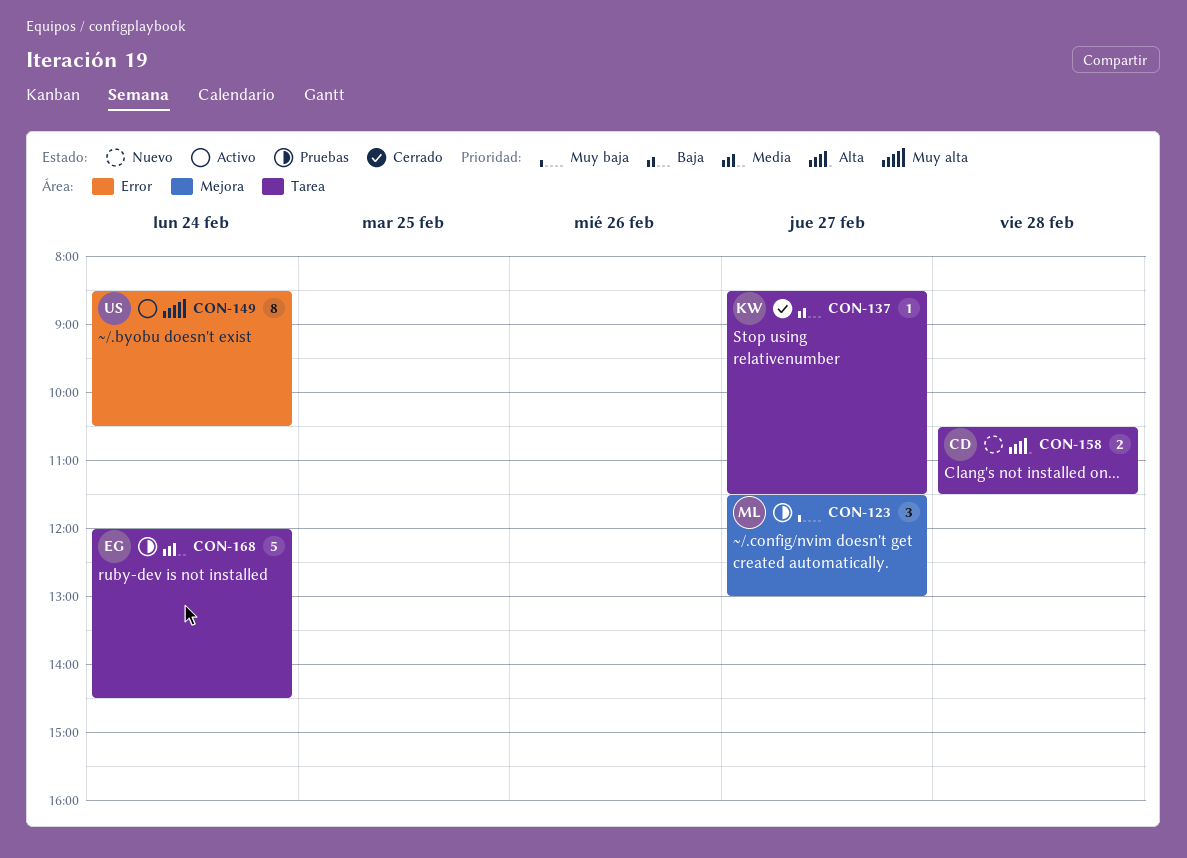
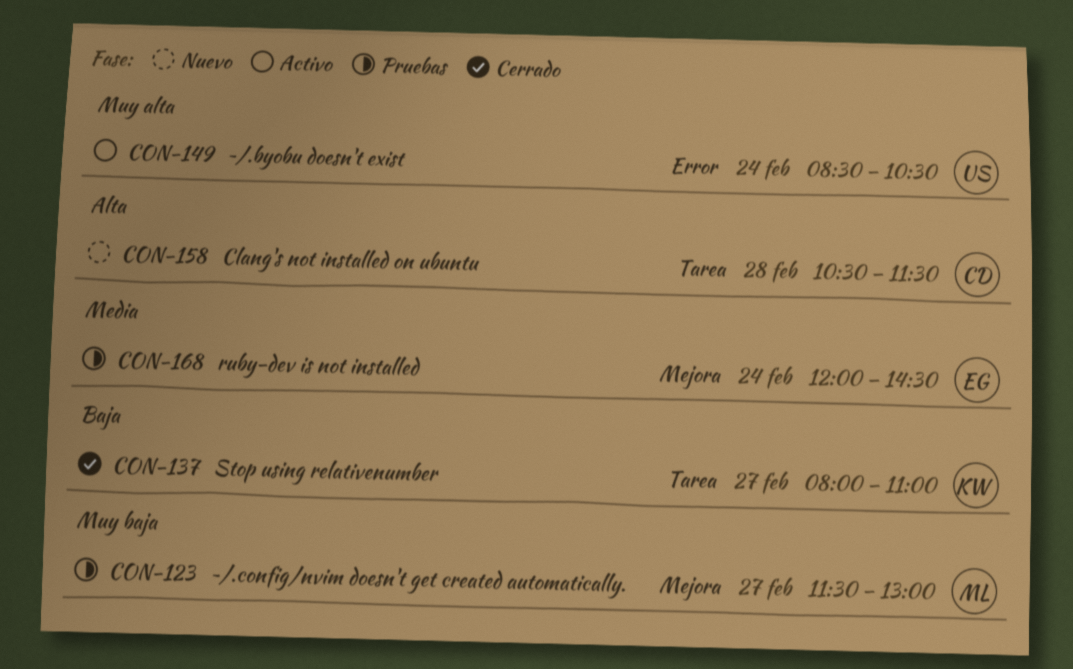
CON-137, begins: 08:30 -> 08:00
CON-137, ends: 11:30 -> 11:00
CON-168, label: Tarea -> Mejora

